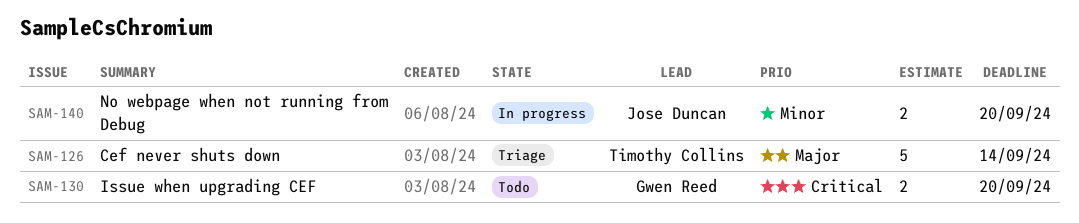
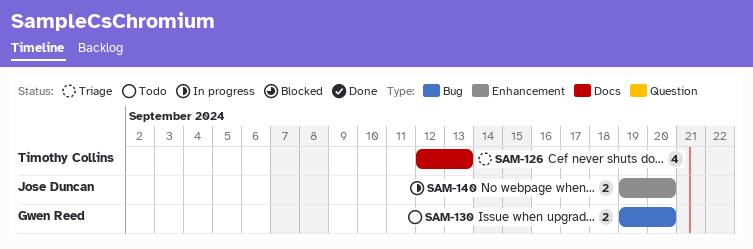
SAM-126, estimate: 5 -> 4
SAM-126, due: Sep 14 -> Sep 13

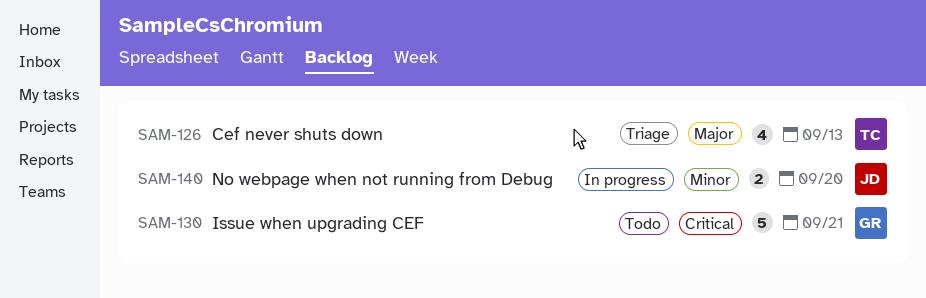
SAM-130, estimate: 2 -> 5
SAM-130, due: Sep 20 -> Sep 21

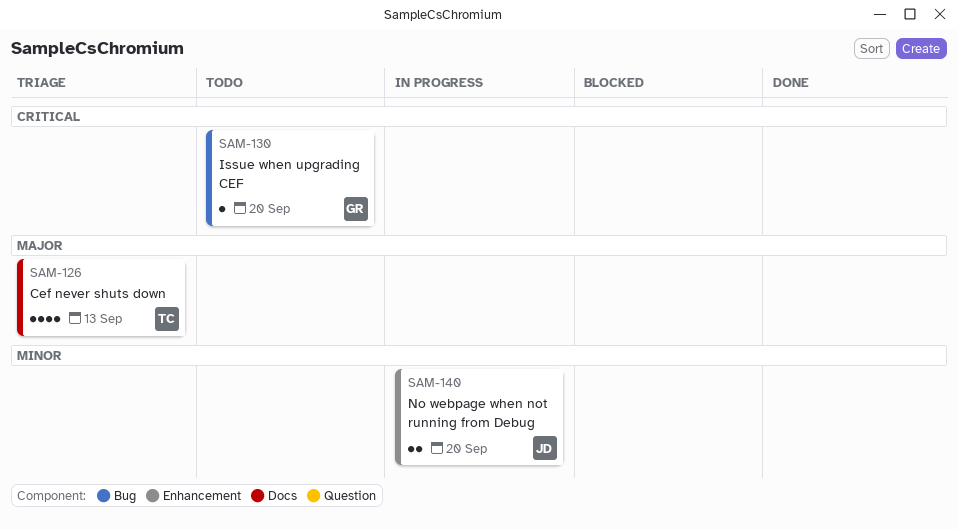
SAM-130, estimate: 5 -> 1
SAM-130, due: Sep 21 -> Sep 20

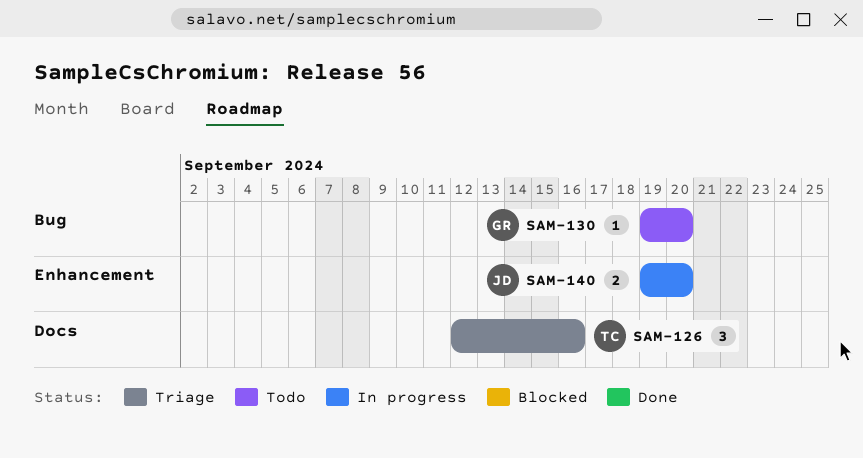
SAM-126, estimate: 4 -> 3
SAM-126, due: Sep 13 -> Sep 16

